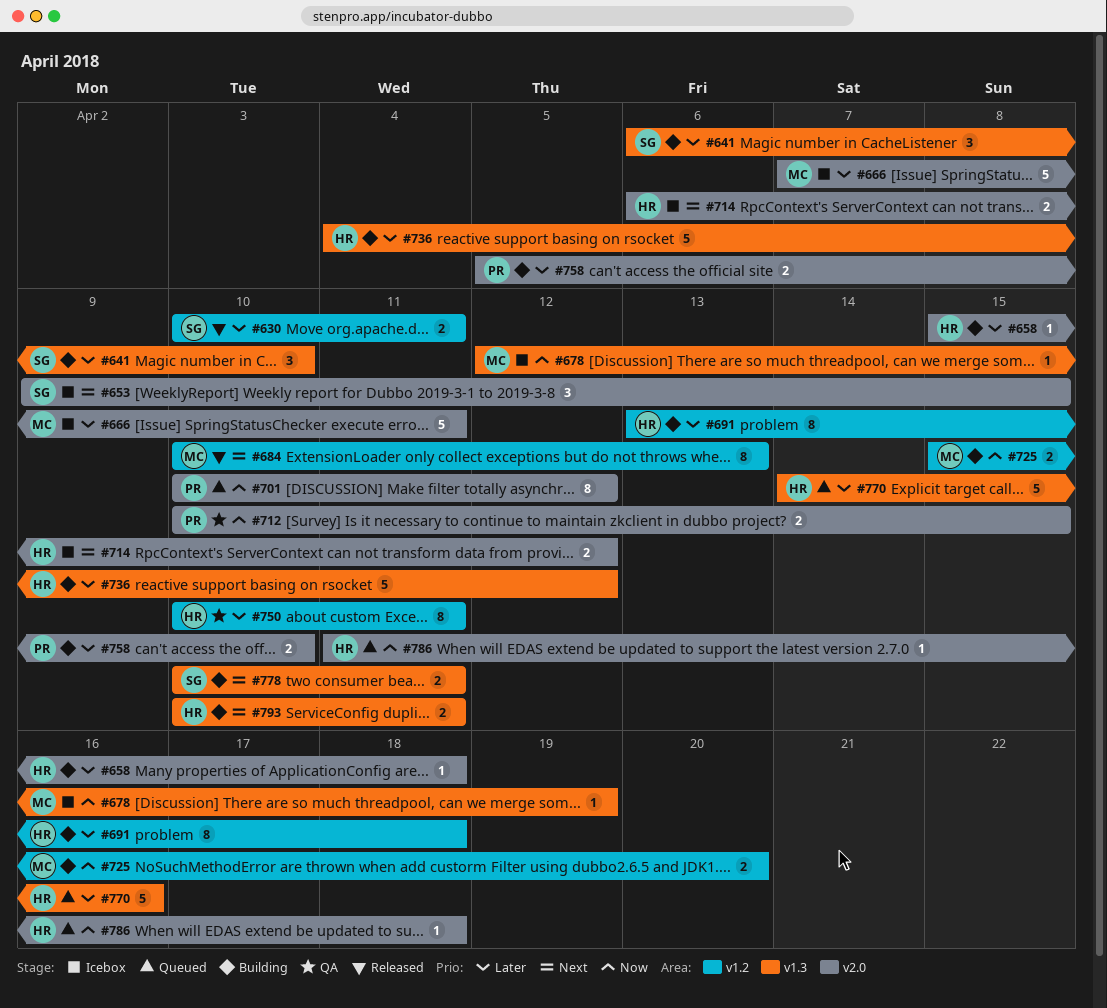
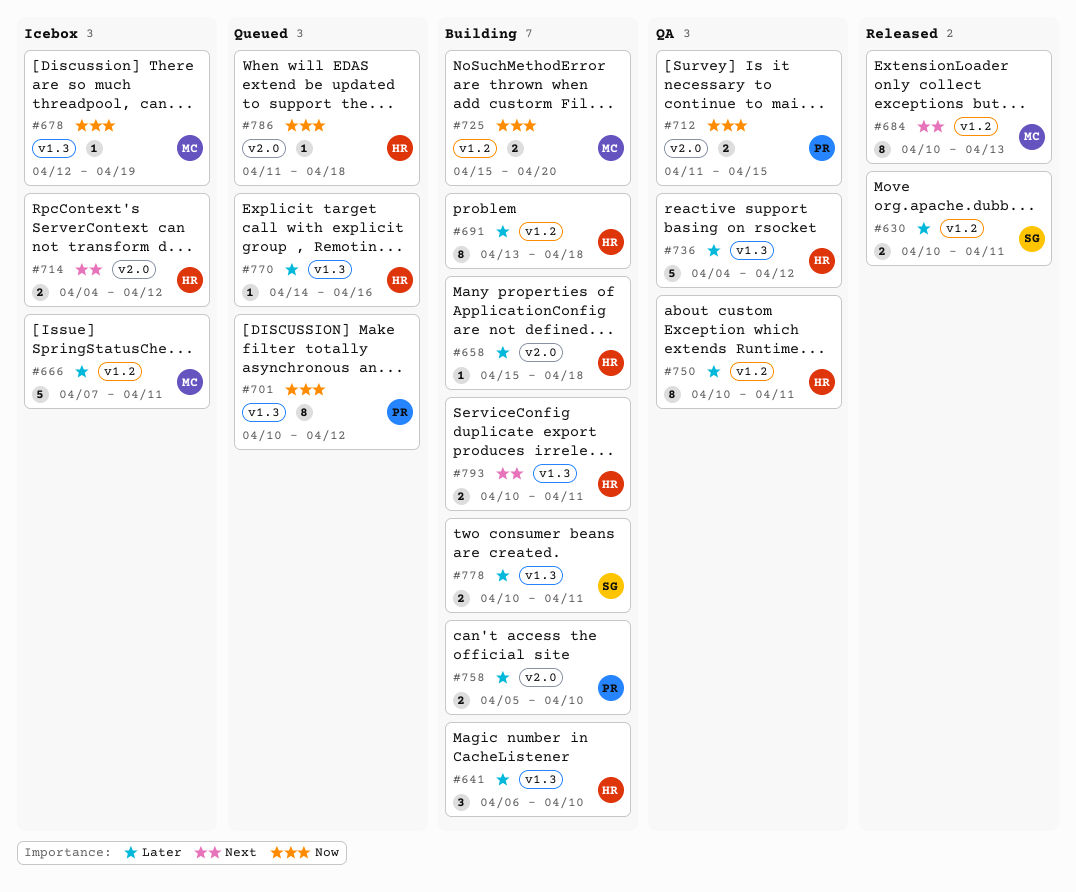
#641, owner: SG -> HR
#653: present -> none
#666, label: v2.0 -> v1.2
#701, label: v2.0 -> v1.3
#712, start: Apr 10 -> Apr 11
#714, start: Apr 6 -> Apr 4
#736, status: Building -> QA
#770, estimate: 5 -> 1
#778, priority: Next -> Later

